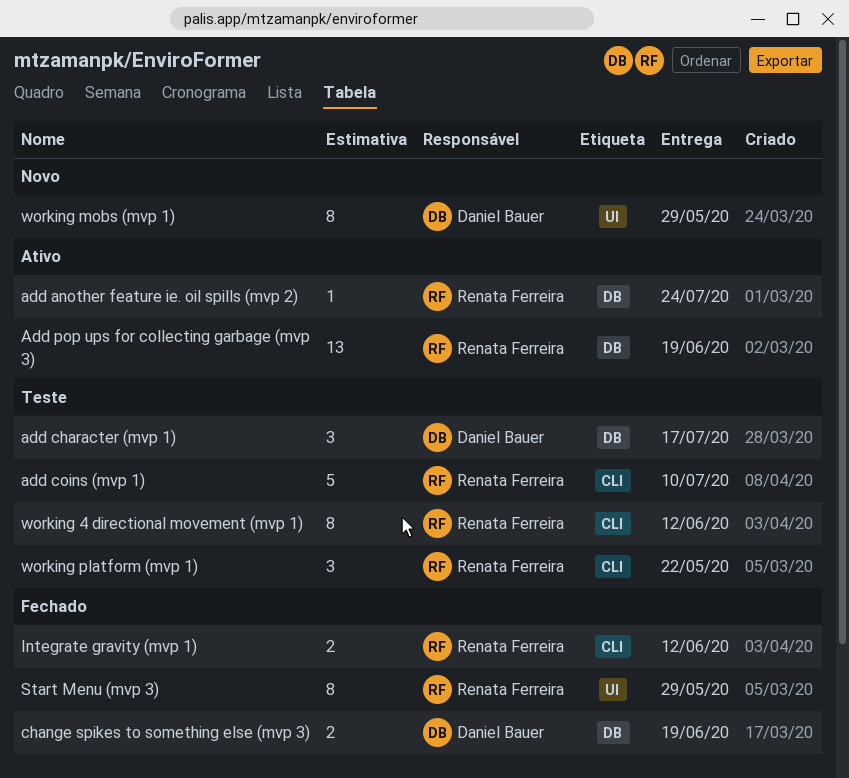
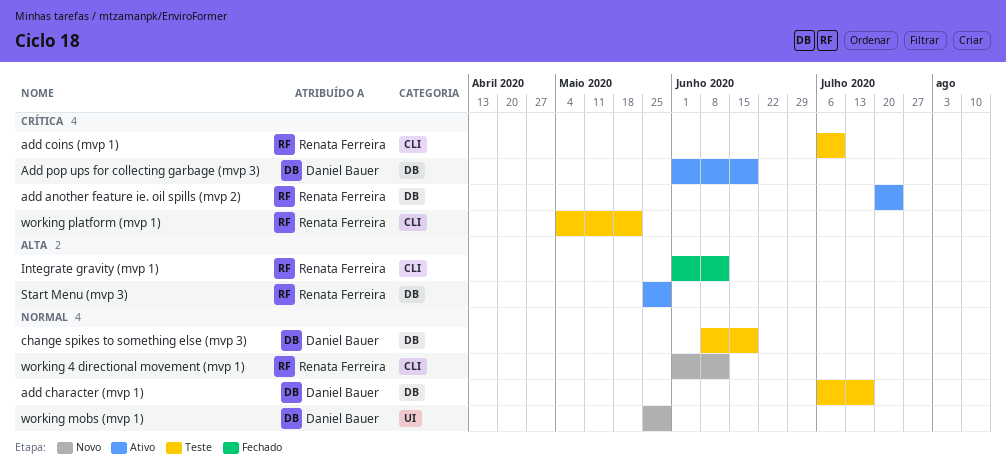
Add pop ups for collecting garbage (mvp 3), owner: Renata Ferreira -> Daniel Bauer
change spikes to something else (mvp 3), status: Fechado -> Teste
Start Menu (mvp 3), status: Fechado -> Ativo
Start Menu (mvp 3), label: UI -> DB
working 4 directional movement (mvp 1), status: Teste -> Novo

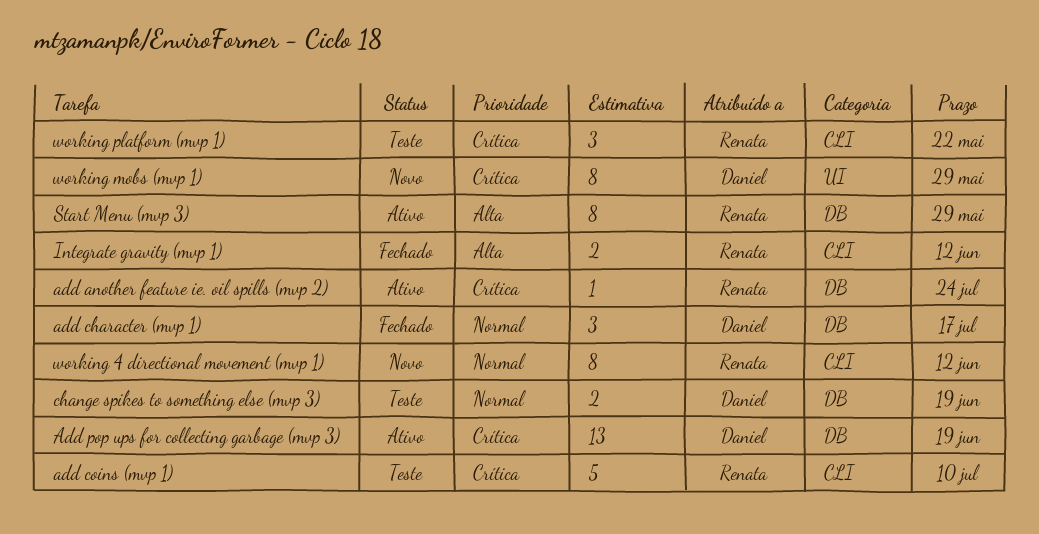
add character (mvp 1), status: Teste -> Fechado
working mobs (mvp 1), priority: Normal -> Crítica

